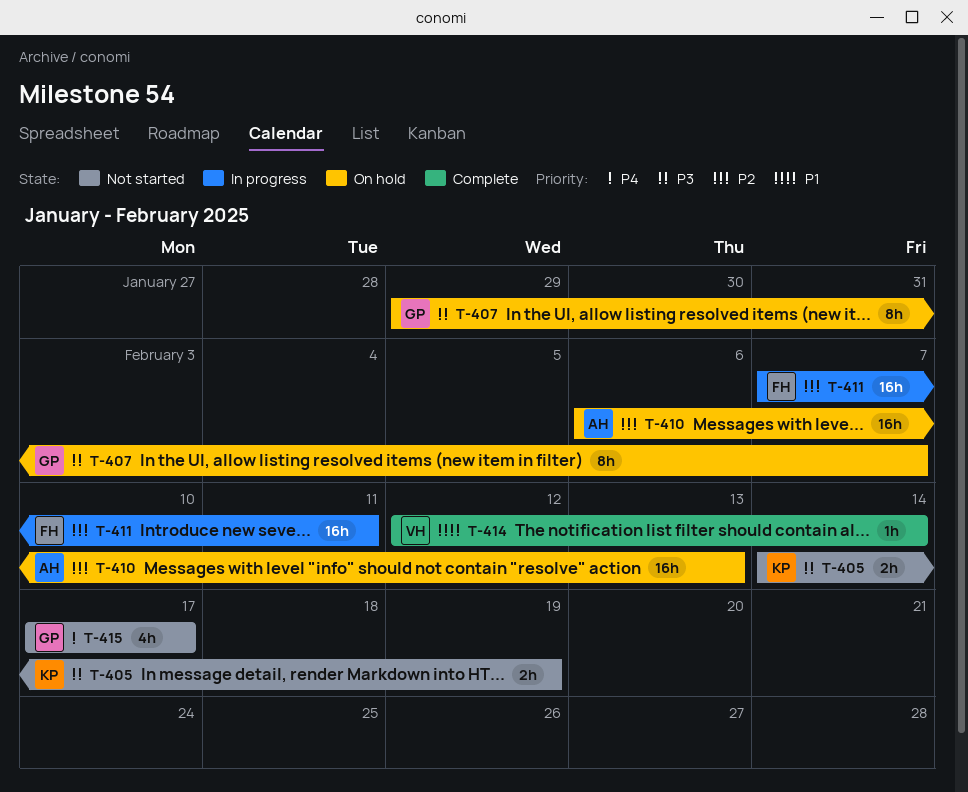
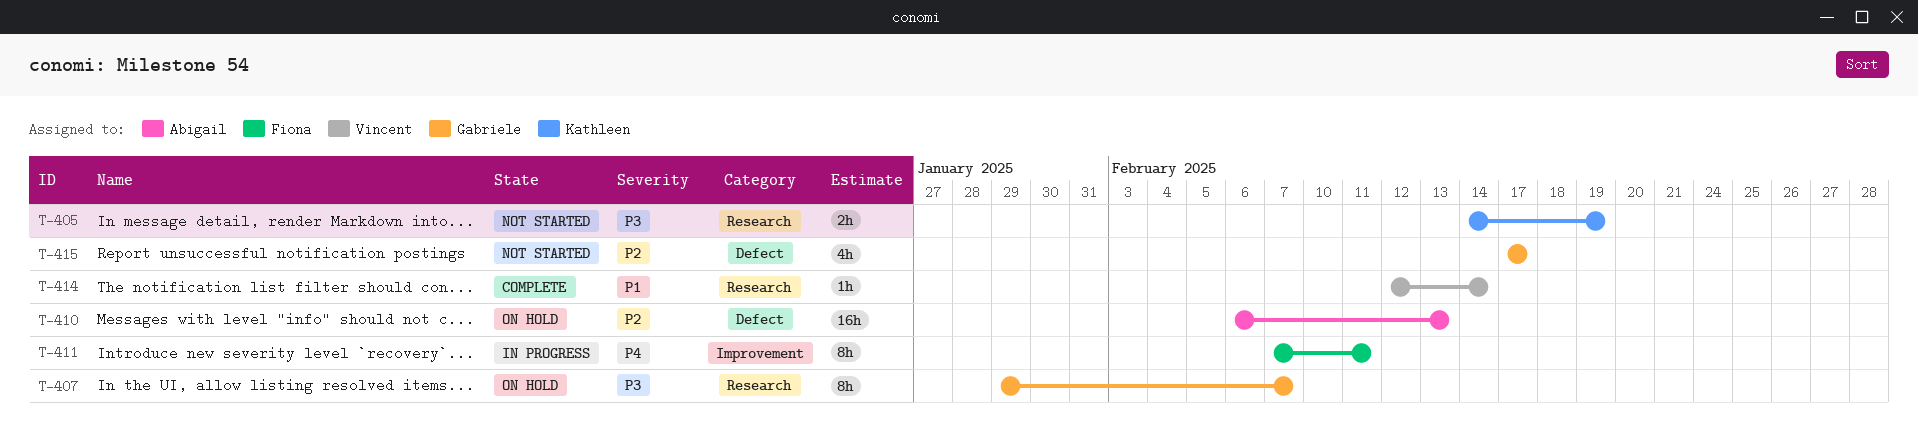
T-411, priority: P2 -> P4
T-411, estimate: 16h -> 8h
T-415, priority: P4 -> P2

